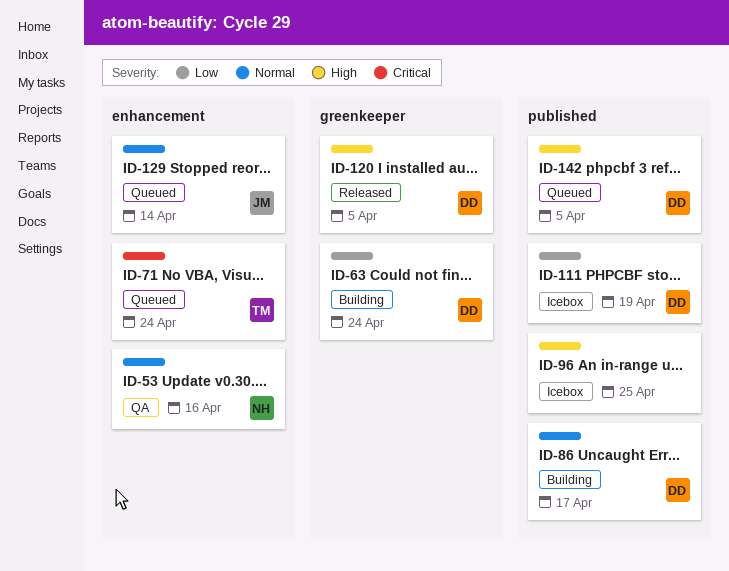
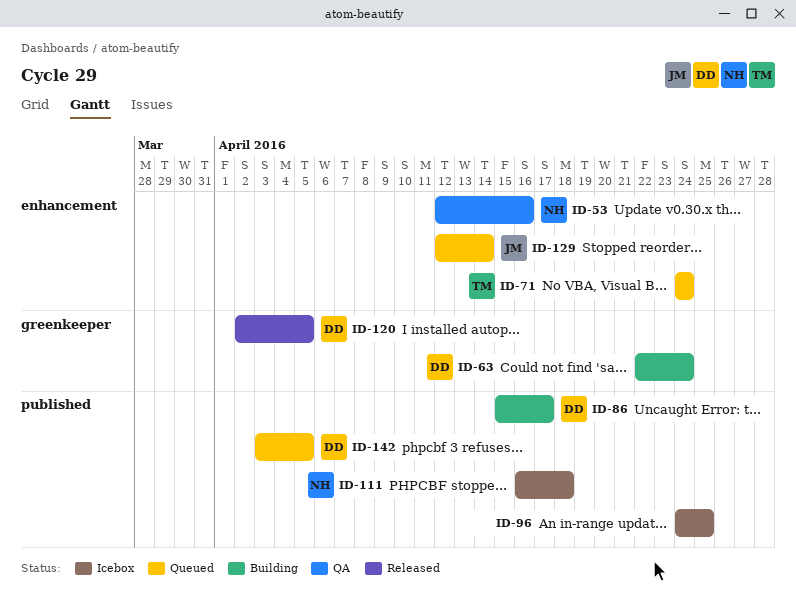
ID-111, owner: DD -> NH
ID-111, due: Apr 19 -> Apr 18

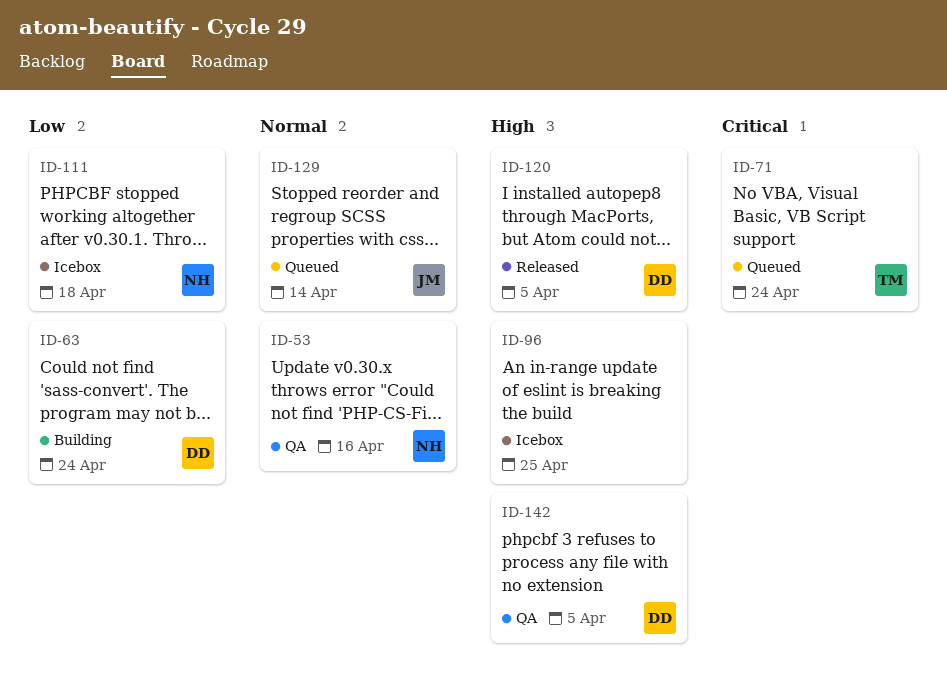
ID-86: present -> none
ID-142, status: Queued -> QA

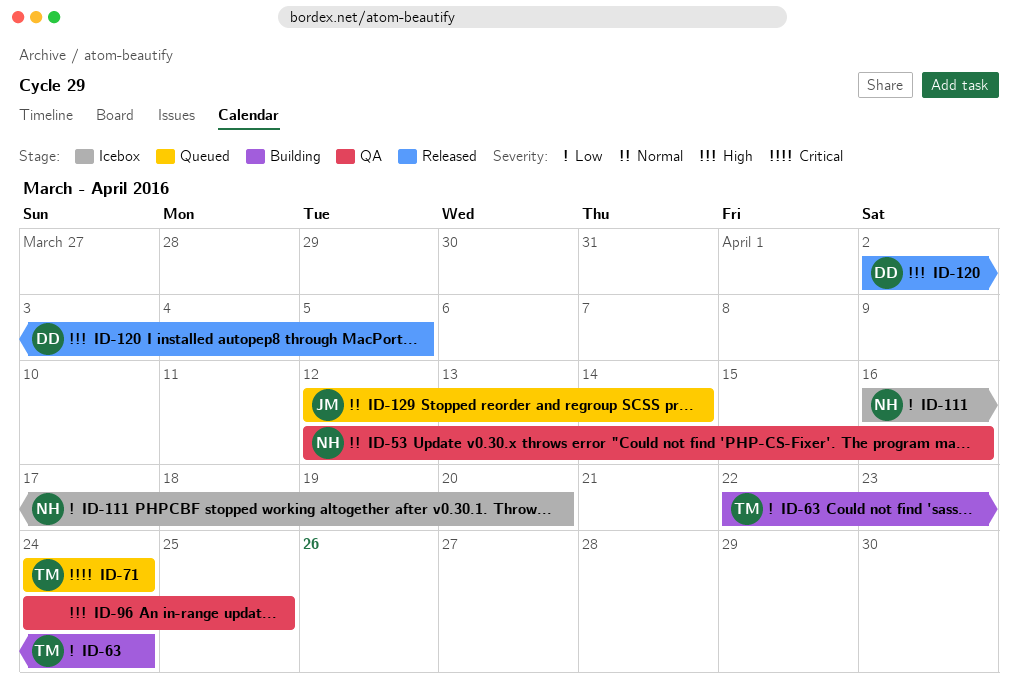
ID-63, owner: DD -> TM
ID-96, status: Icebox -> QA
ID-111, due: Apr 18 -> Apr 20
ID-142: present -> none

